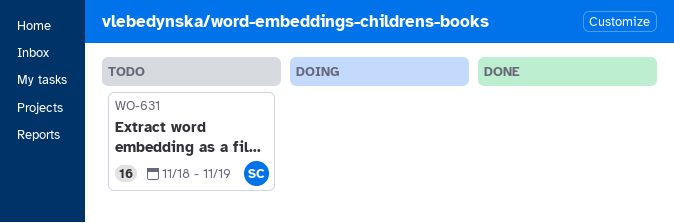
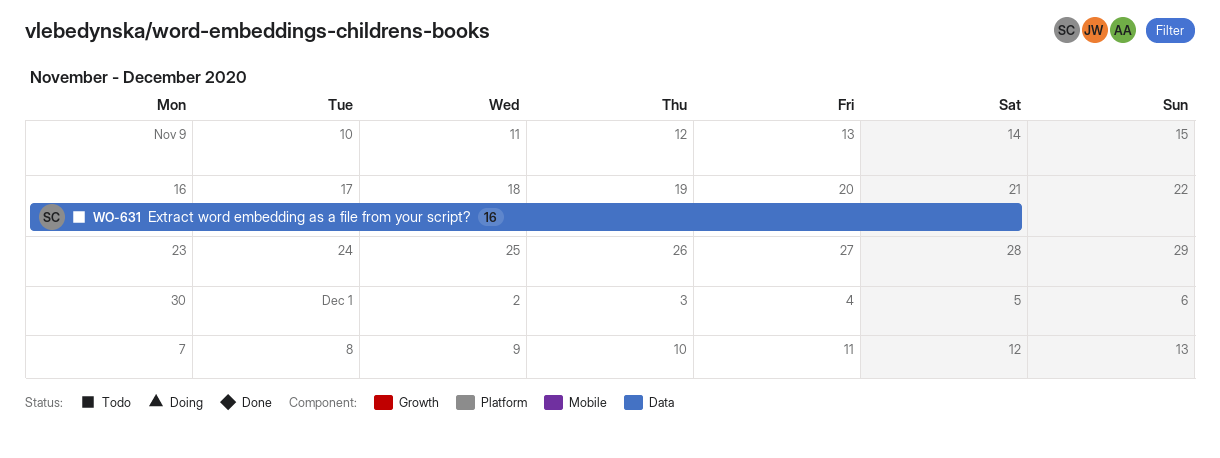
WO-631, start: Nov 18 -> Nov 16
WO-631, due: Nov 19 -> Nov 21

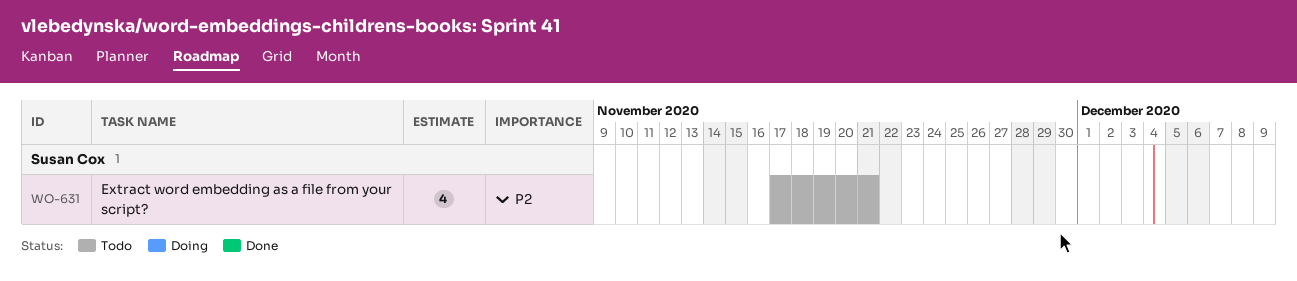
WO-631, estimate: 16 -> 4
WO-631, start: Nov 16 -> Nov 17

